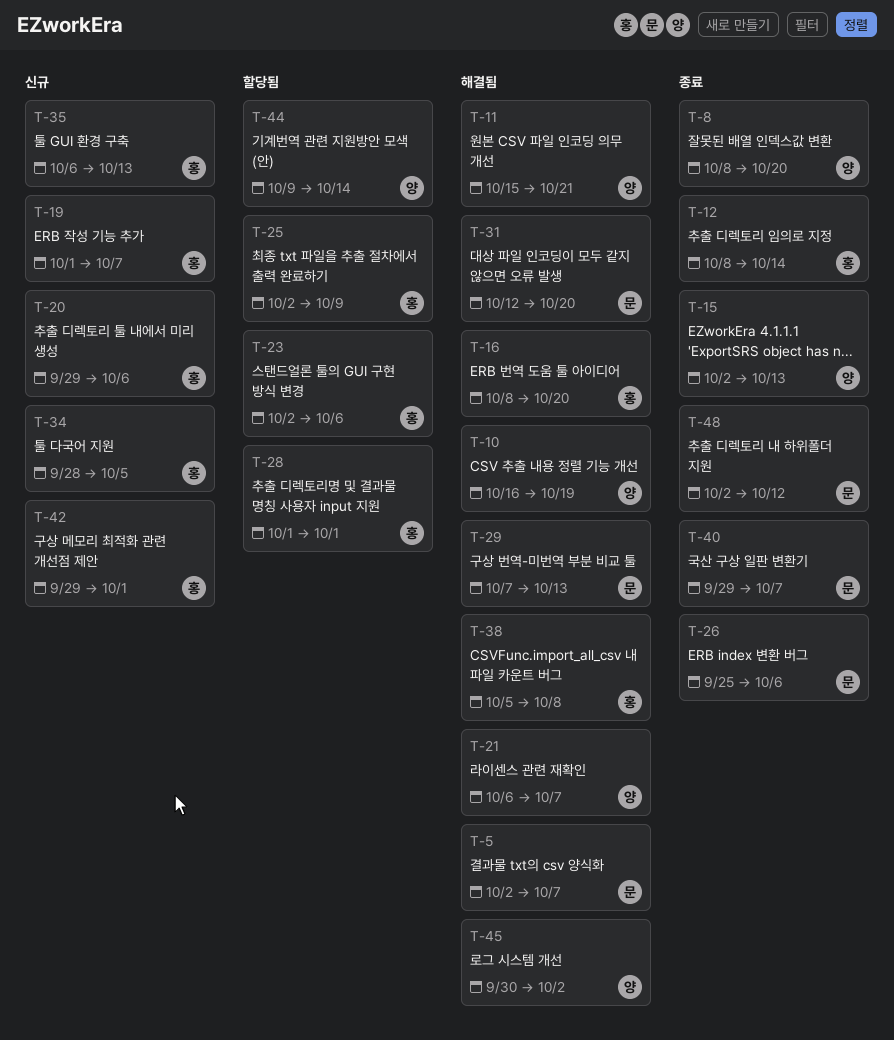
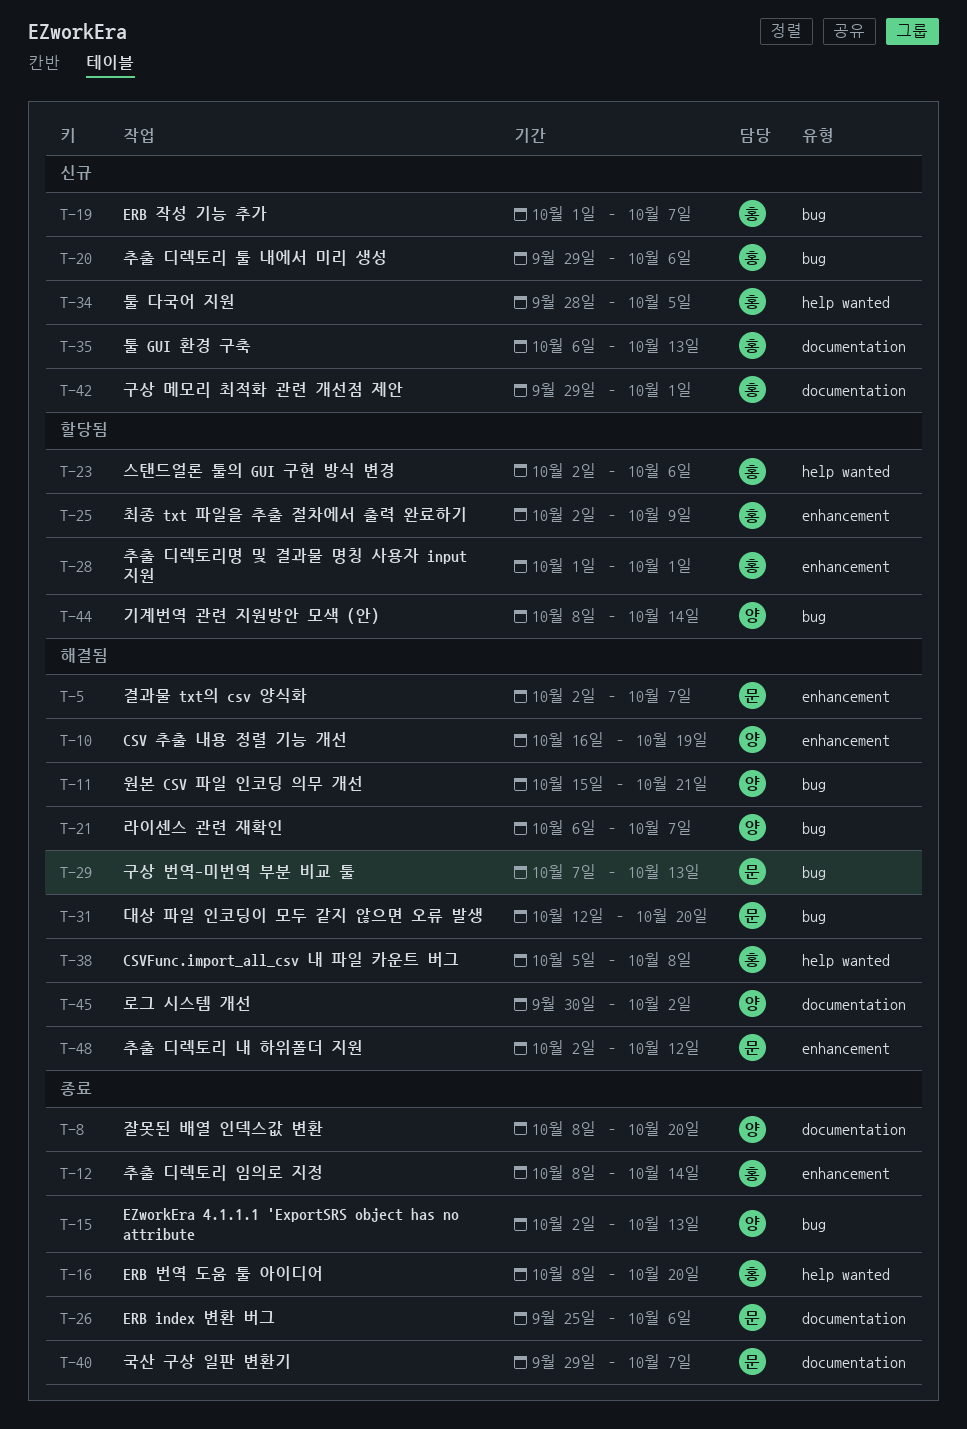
T-16, status: 해결됨 -> 종료
T-44, start: Oct 9 -> Oct 8
T-48, status: 종료 -> 해결됨

